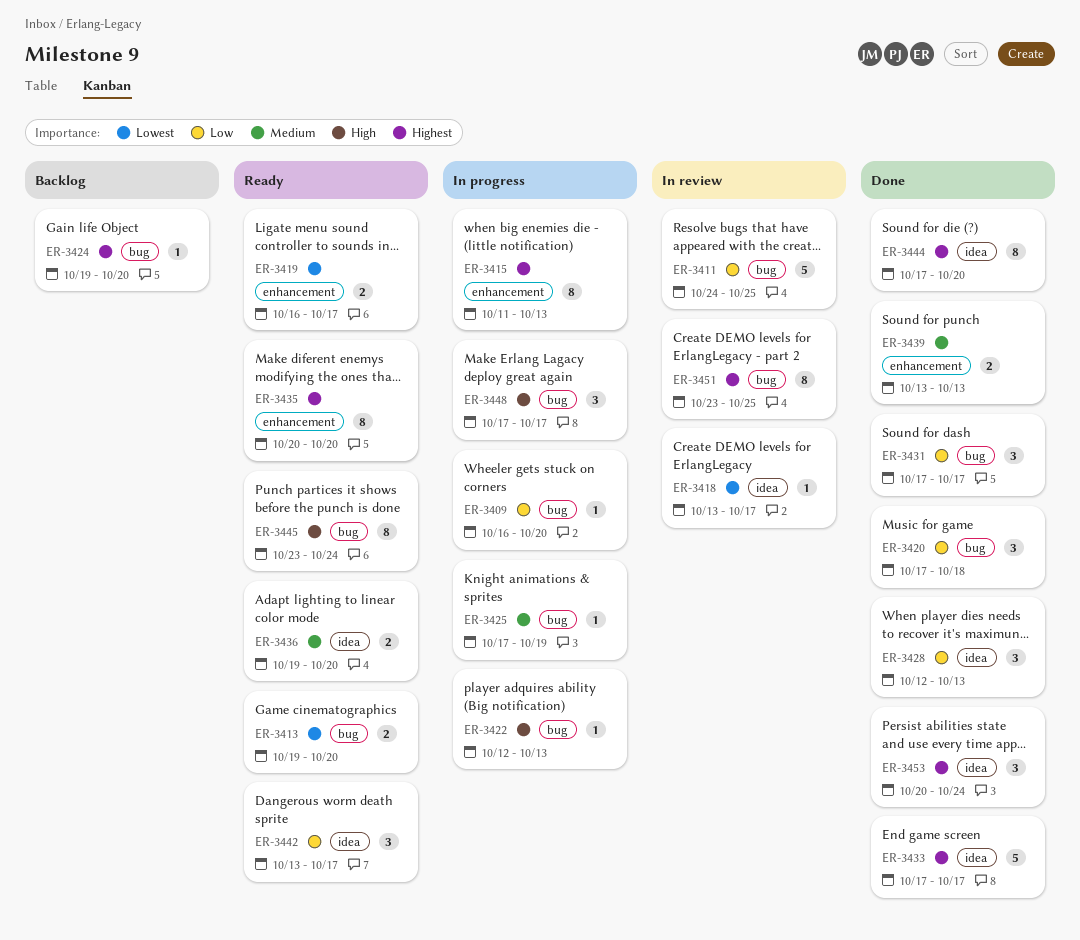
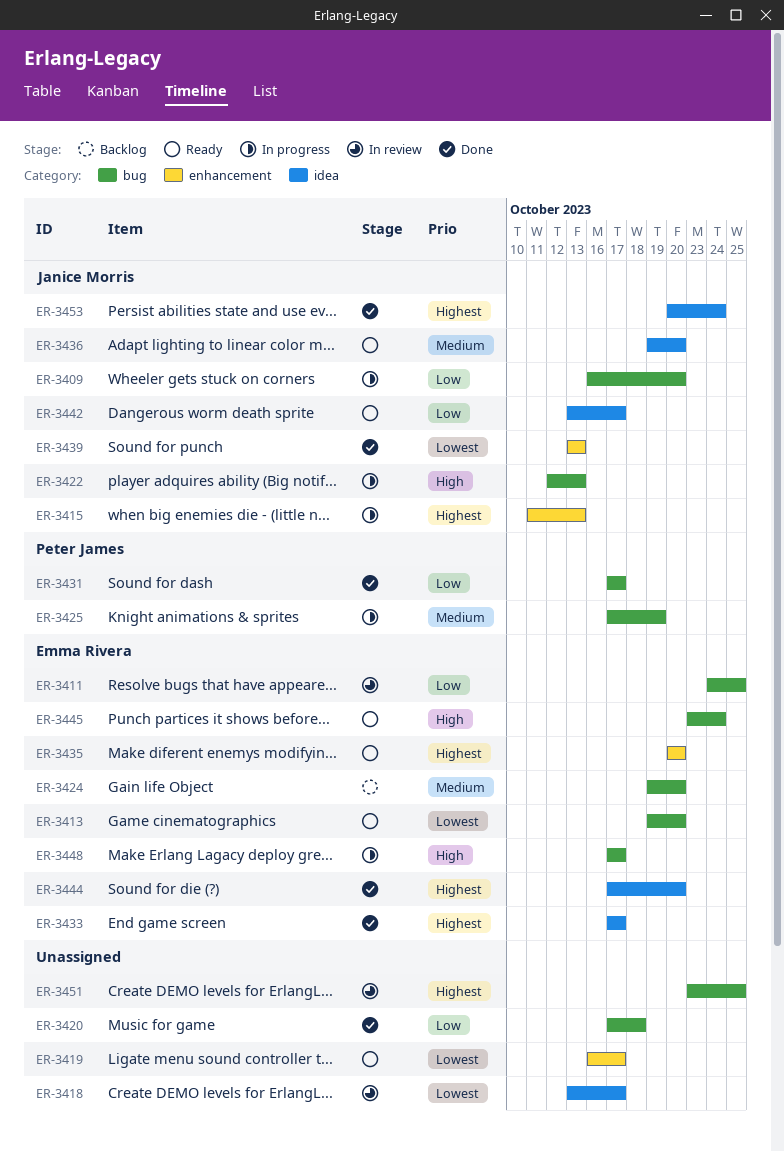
ER-3424, priority: Highest -> Medium
ER-3428: present -> none
ER-3439, priority: Medium -> Lowest

